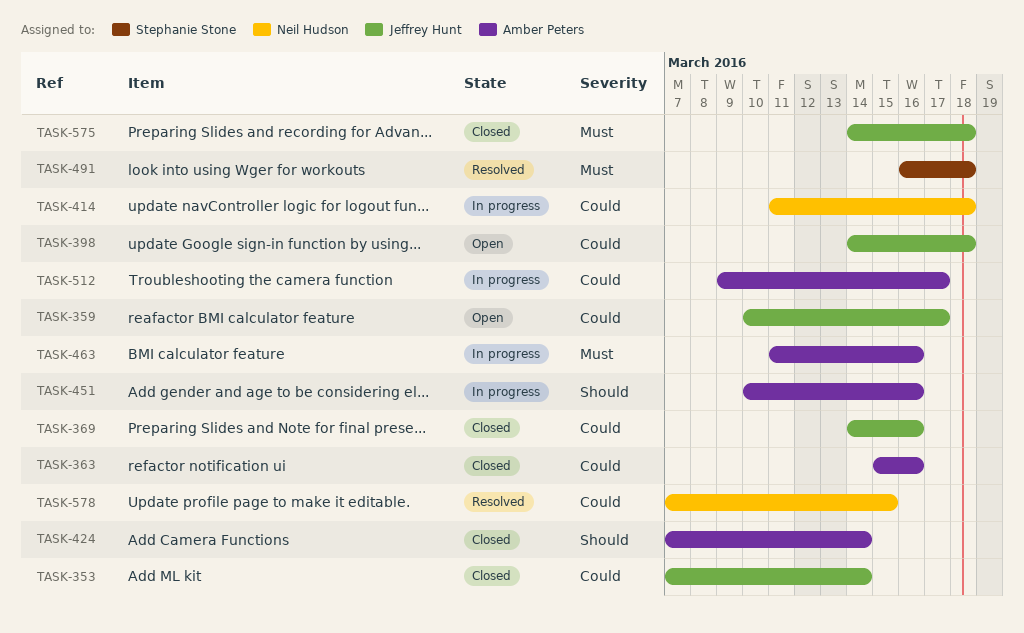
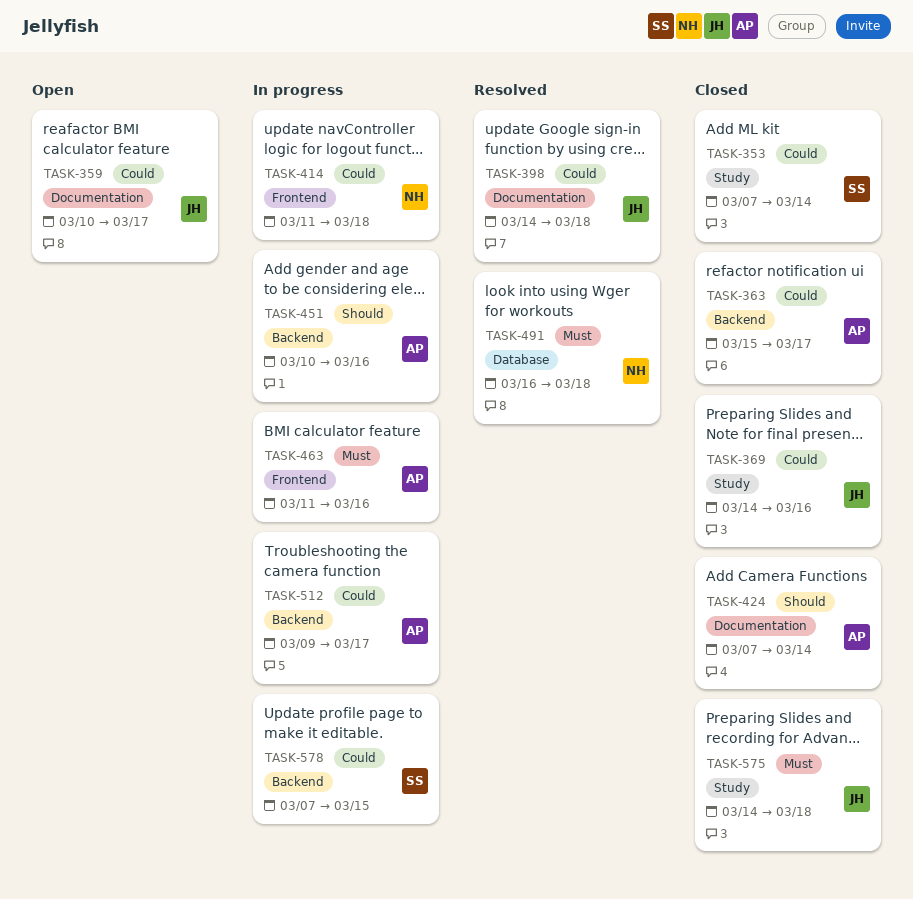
TASK-353, owner: Jeffrey Hunt -> Stephanie Stone
TASK-363, due: Mar 16 -> Mar 17
TASK-398, status: Open -> Resolved
TASK-491, owner: Stephanie Stone -> Neil Hudson
TASK-578, status: Resolved -> In progress
TASK-578, owner: Neil Hudson -> Stephanie Stone

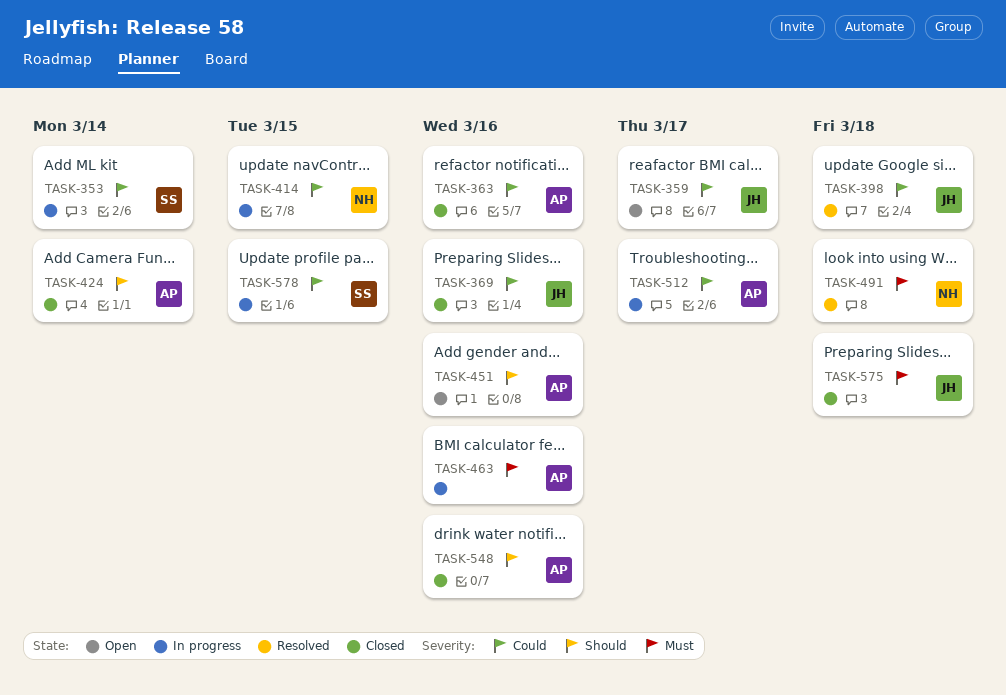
TASK-353, status: Closed -> In progress
TASK-363, due: Mar 17 -> Mar 16
TASK-414, due: Mar 18 -> Mar 15
TASK-451, status: In progress -> Open
TASK-548: none -> present

